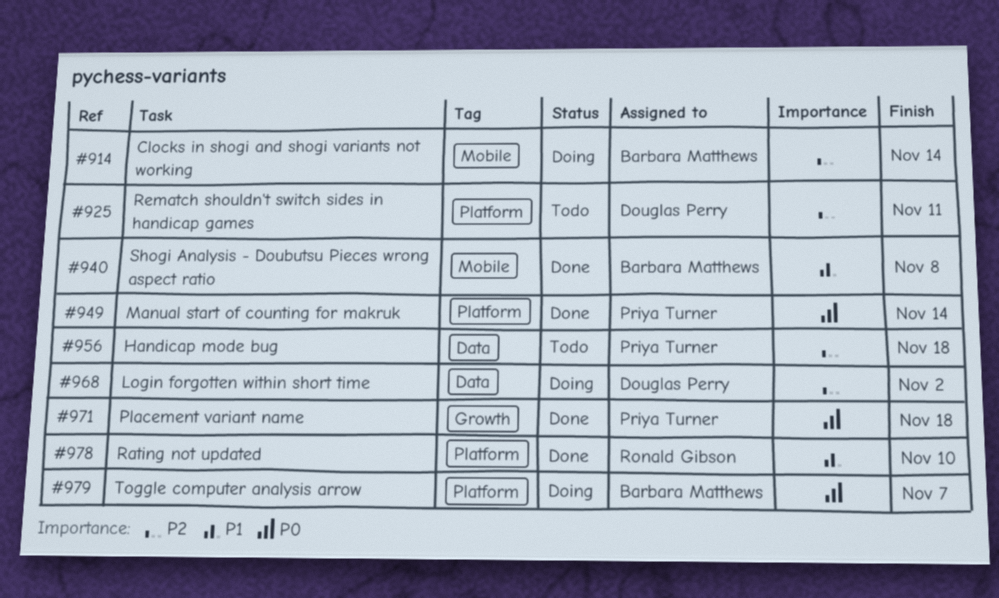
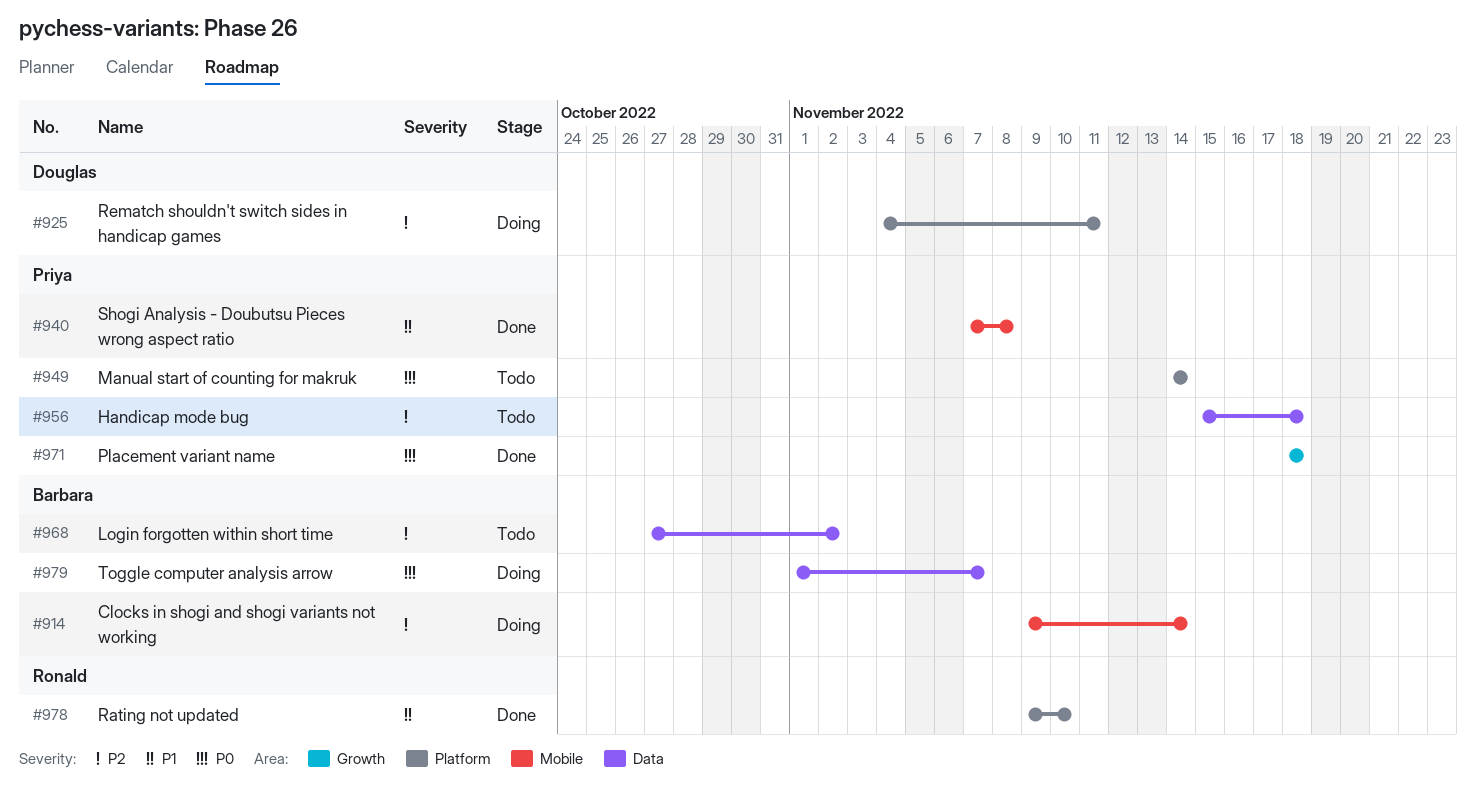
#925, status: Todo -> Doing
#940, owner: Barbara Matthews -> Priya Turner
#949, status: Done -> Todo
#968, status: Doing -> Todo
#968, owner: Douglas Perry -> Barbara Matthews
#979, label: Platform -> Data

